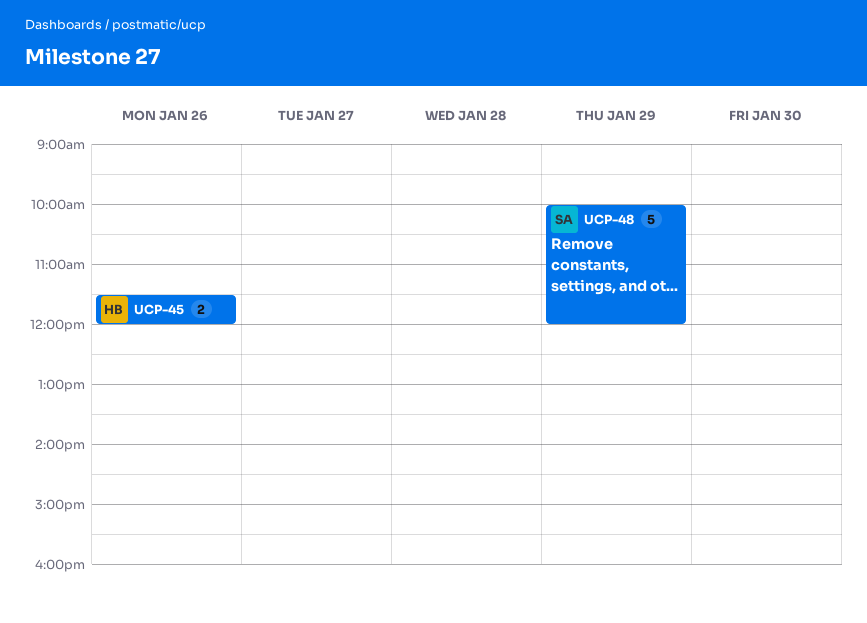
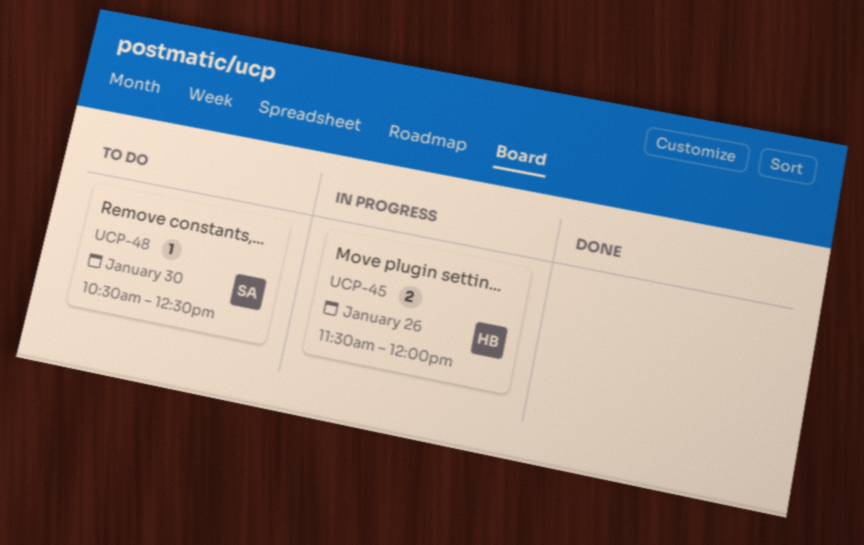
UCP-48, estimate: 5 -> 1
UCP-48, day: Jan 29 -> Jan 30
UCP-48, begins: 10:00 -> 10:30
UCP-48, ends: 12:00 -> 12:30

